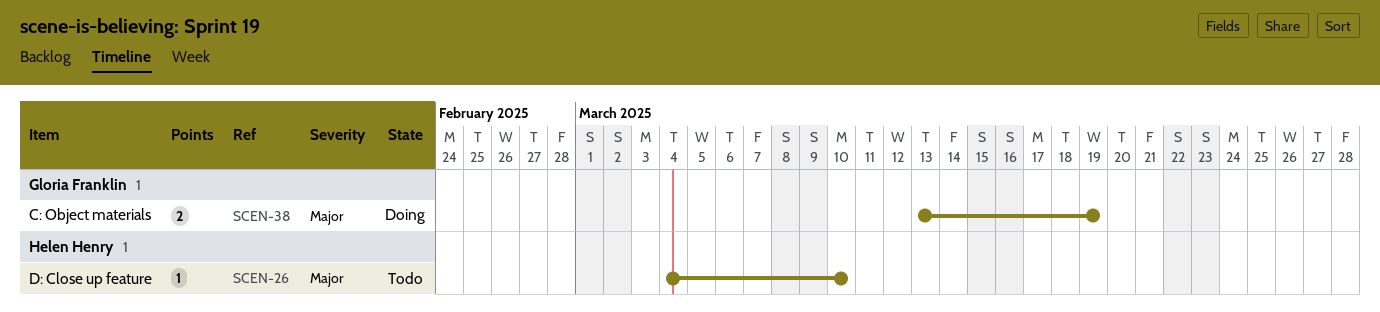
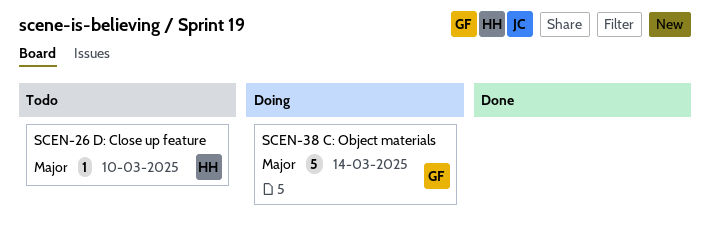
SCEN-38, estimate: 2 -> 5
SCEN-38, due: Mar 19 -> Mar 14

